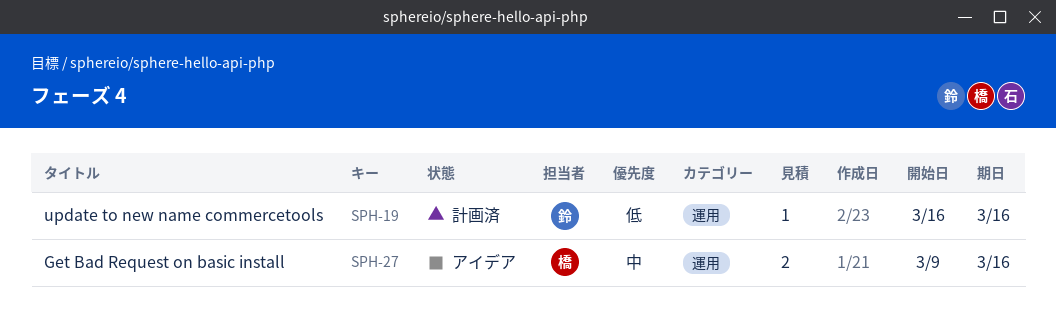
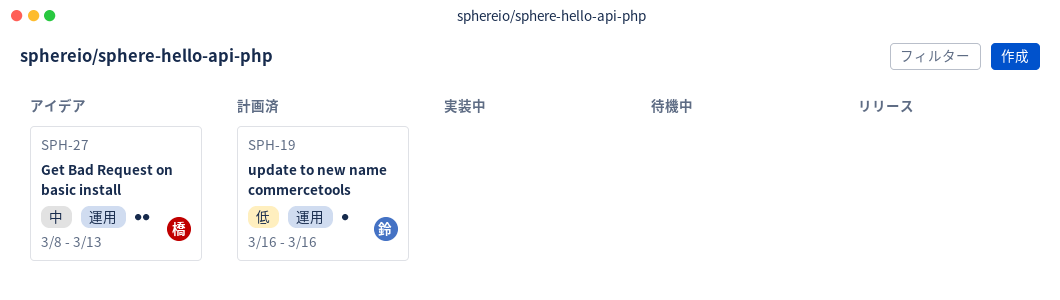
SPH-27, start: Mar 9 -> Mar 8
SPH-27, due: Mar 16 -> Mar 13

